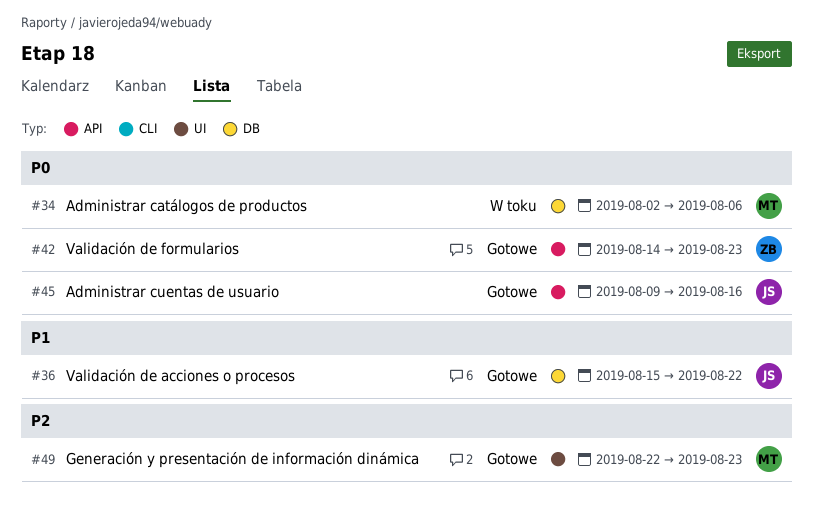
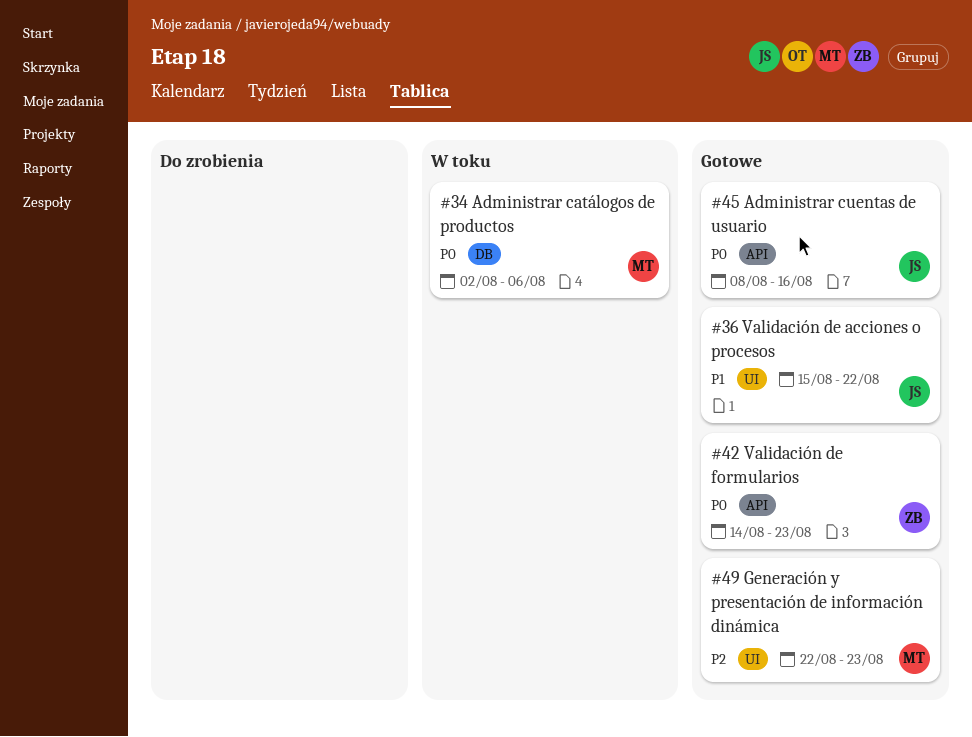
#36, label: DB -> UI
#45, start: Aug 9 -> Aug 8

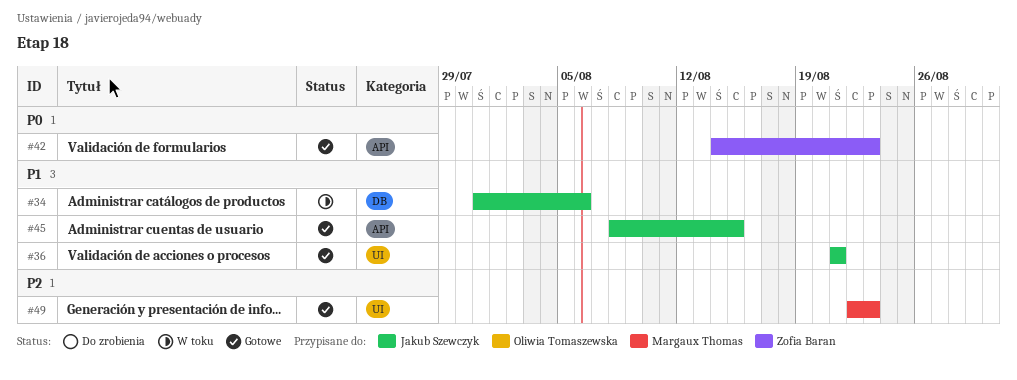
#34, owner: Margaux Thomas -> Jakub Szewczyk
#34, priority: P0 -> P1
#34, start: Aug 2 -> Jul 31
#36, start: Aug 15 -> Aug 21
#36, due: Aug 22 -> Aug 21
#45, priority: P0 -> P1
#45, due: Aug 16 -> Aug 15

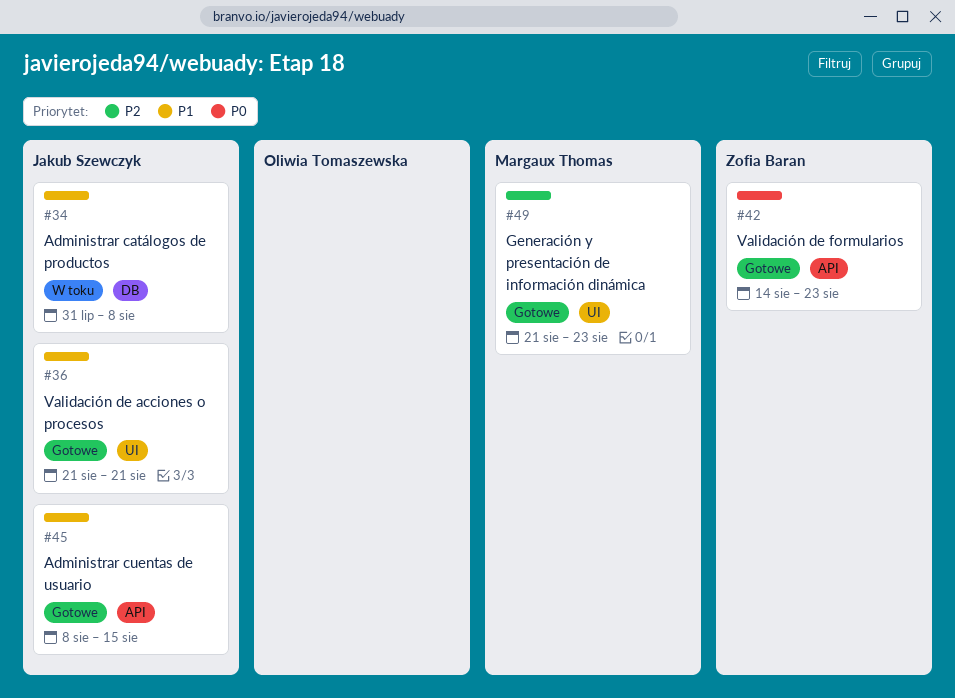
#34, due: Aug 6 -> Aug 8
#49, start: Aug 22 -> Aug 21

